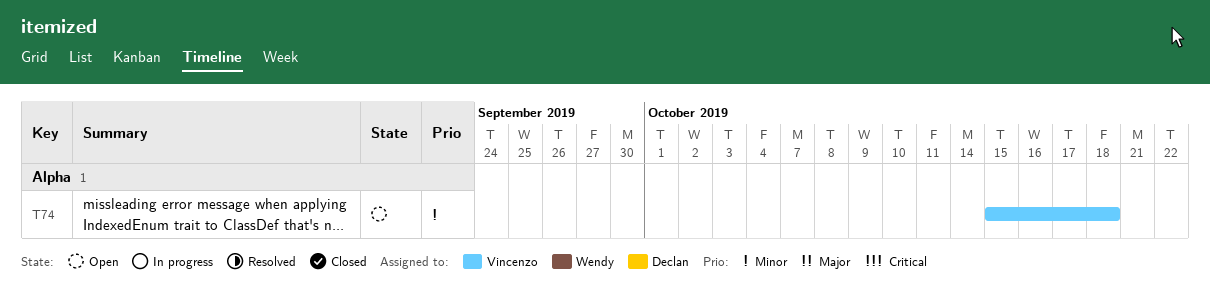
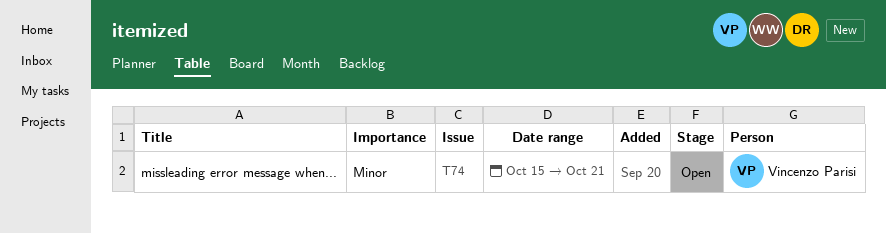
T74, due: Oct 18 -> Oct 21

